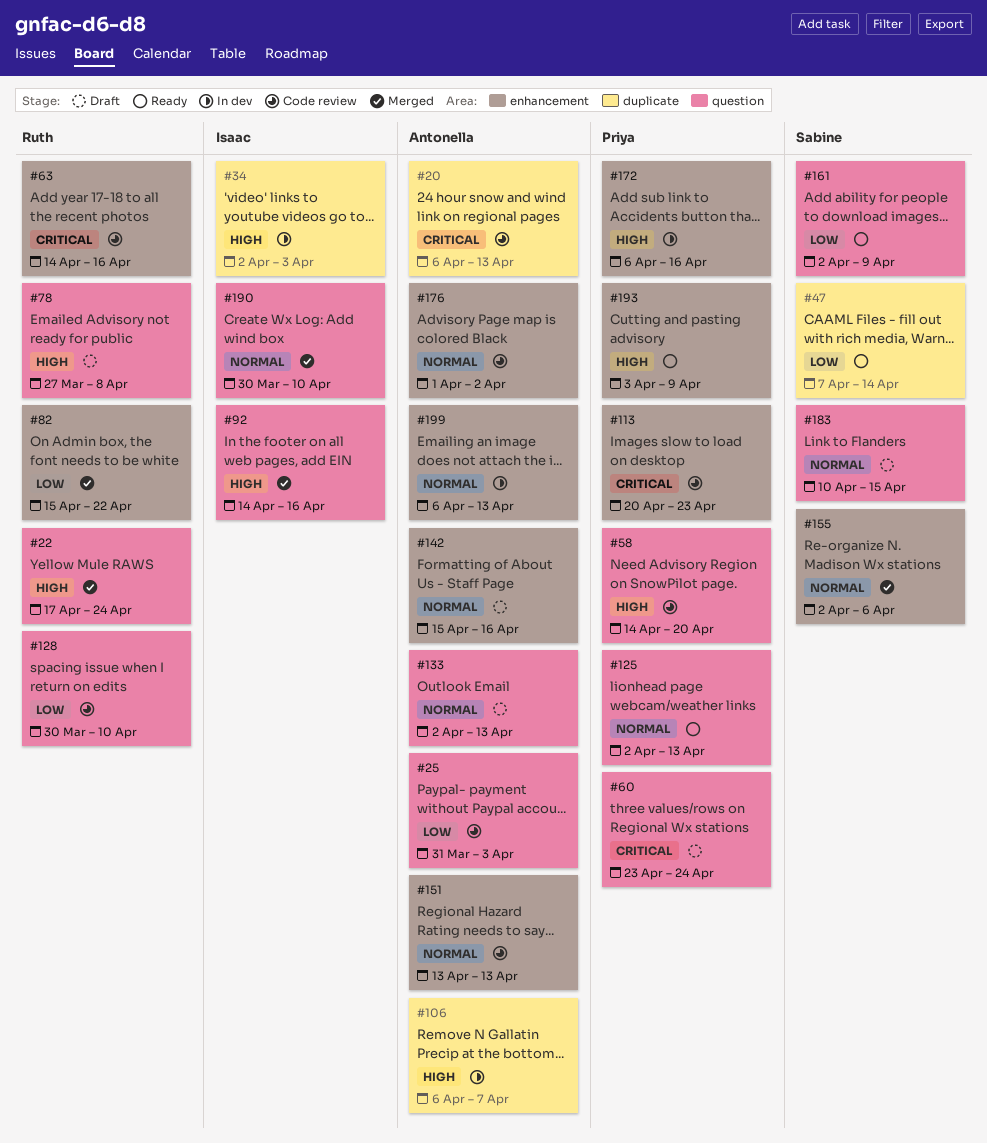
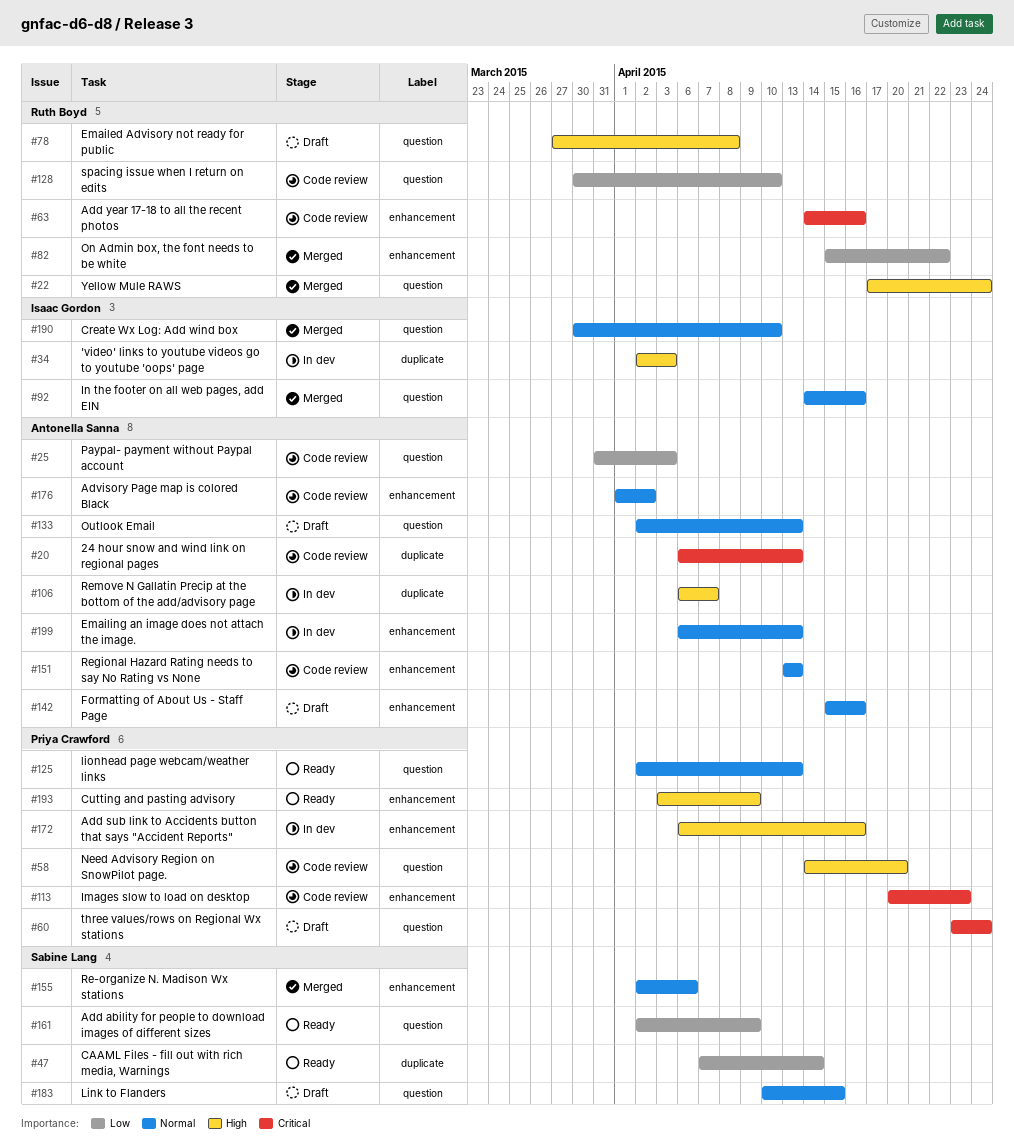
#92, priority: High -> Normal

